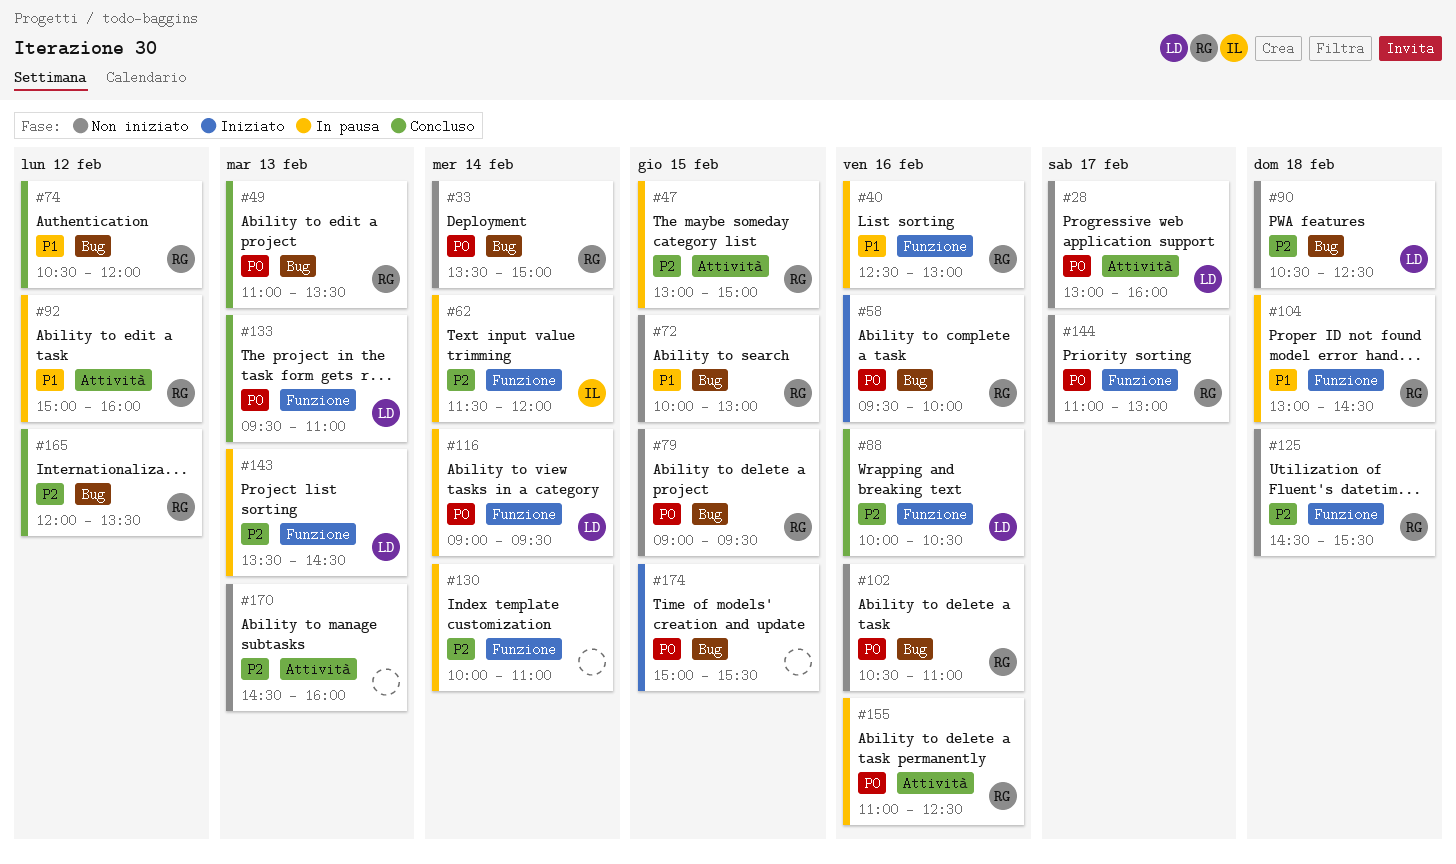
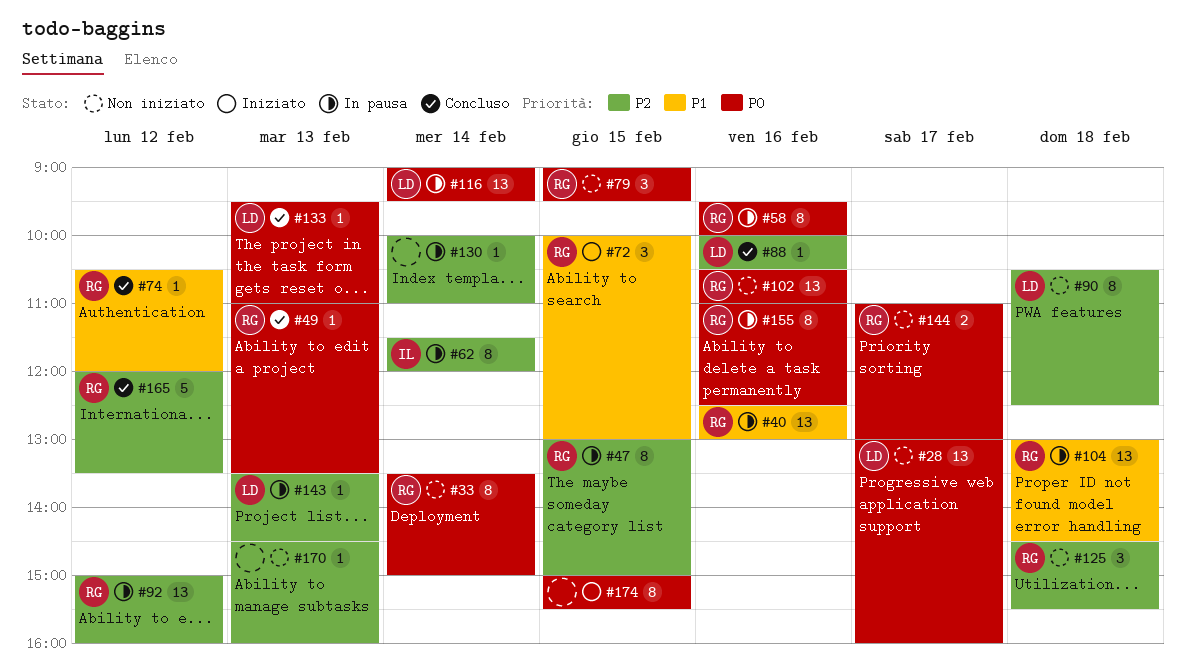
#58, status: Iniziato -> In pausa
#72, status: Non iniziato -> Iniziato
#92, priority: P1 -> P2

